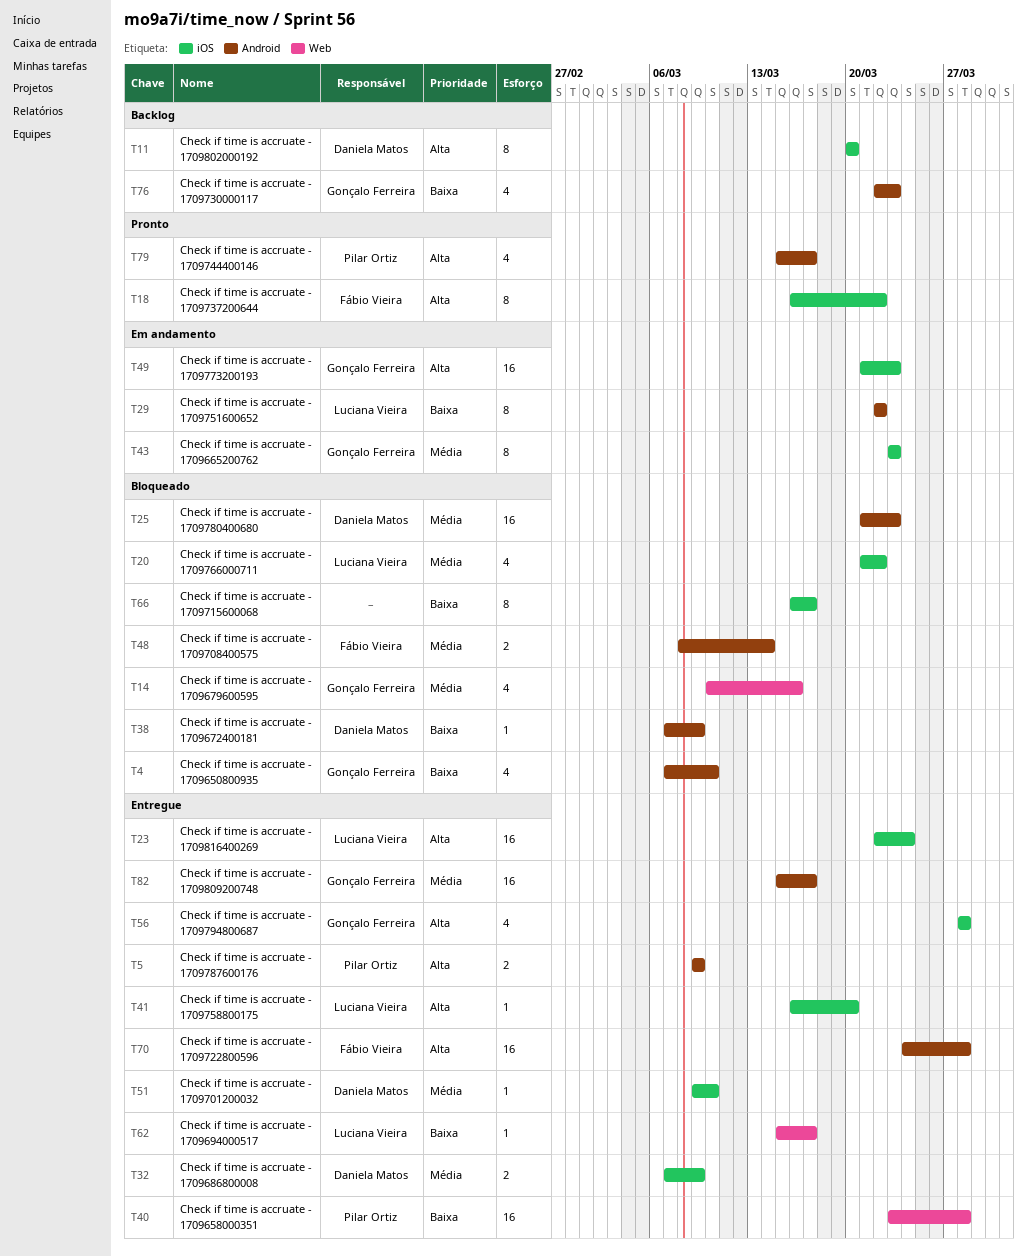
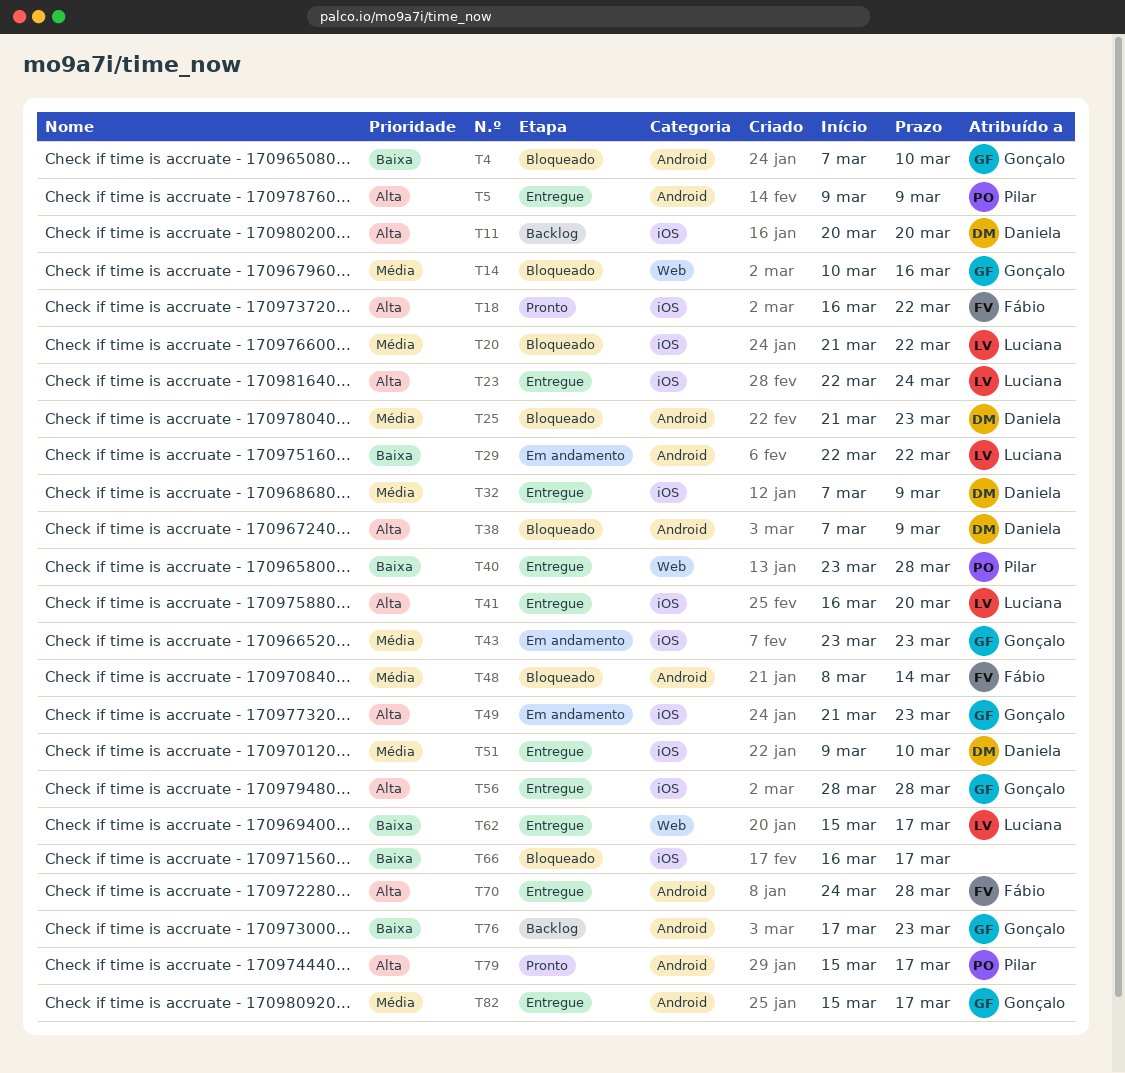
T38, priority: Baixa -> Alta
T76, start: Mar 22 -> Mar 17

